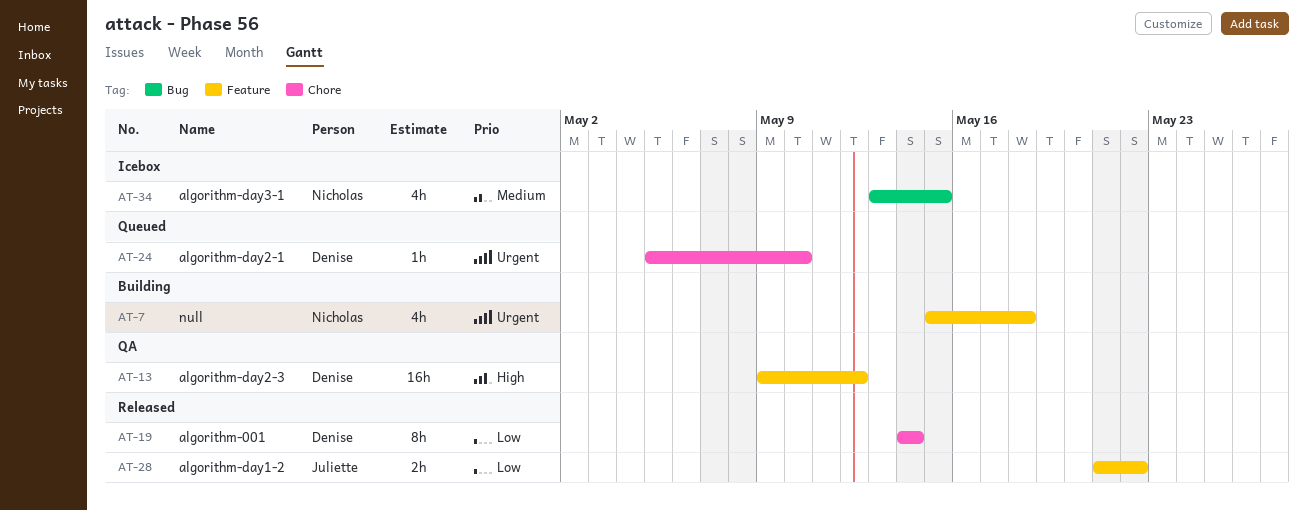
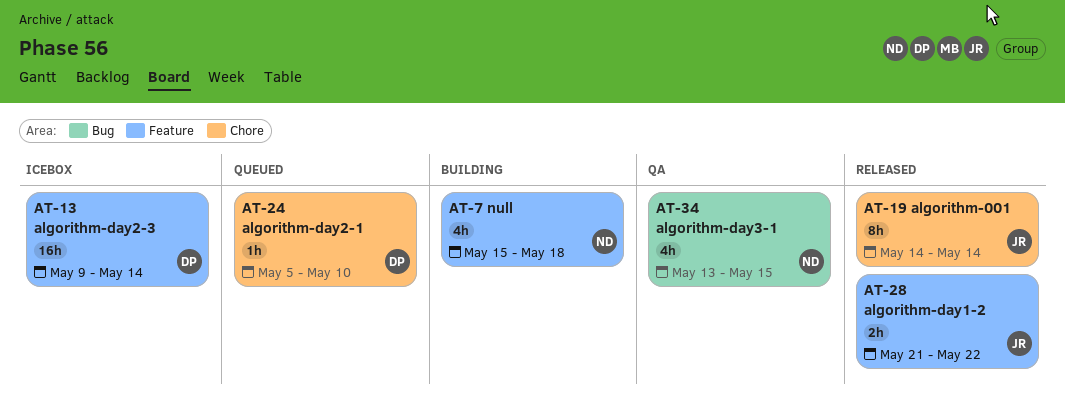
AT-13, status: QA -> Icebox
AT-13, due: May 12 -> May 14
AT-19, owner: Denise -> Juliette
AT-34, status: Icebox -> QA

